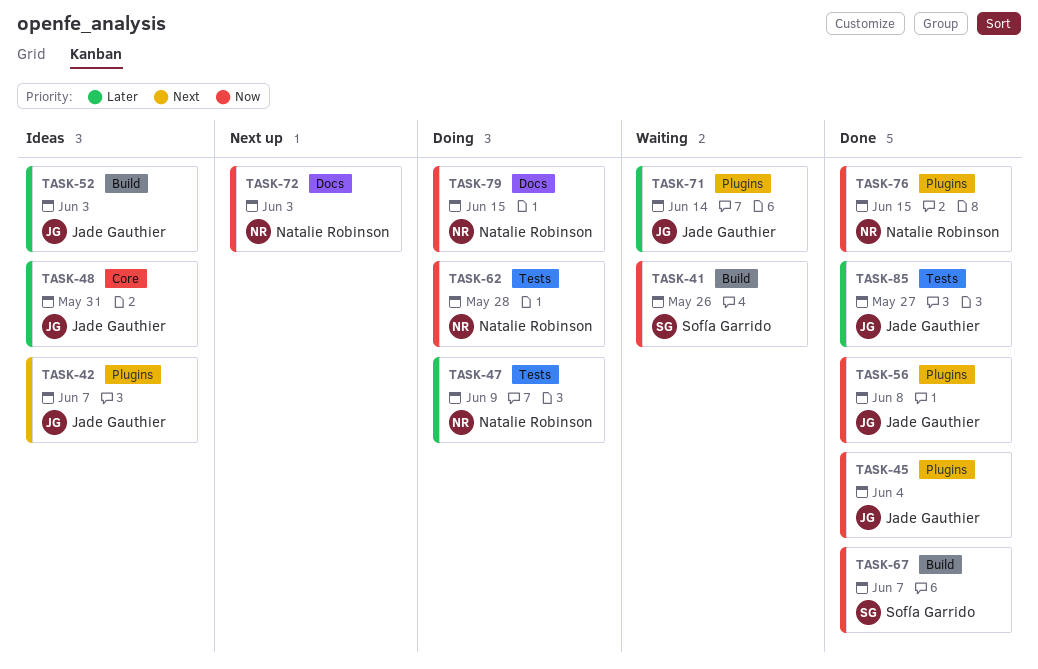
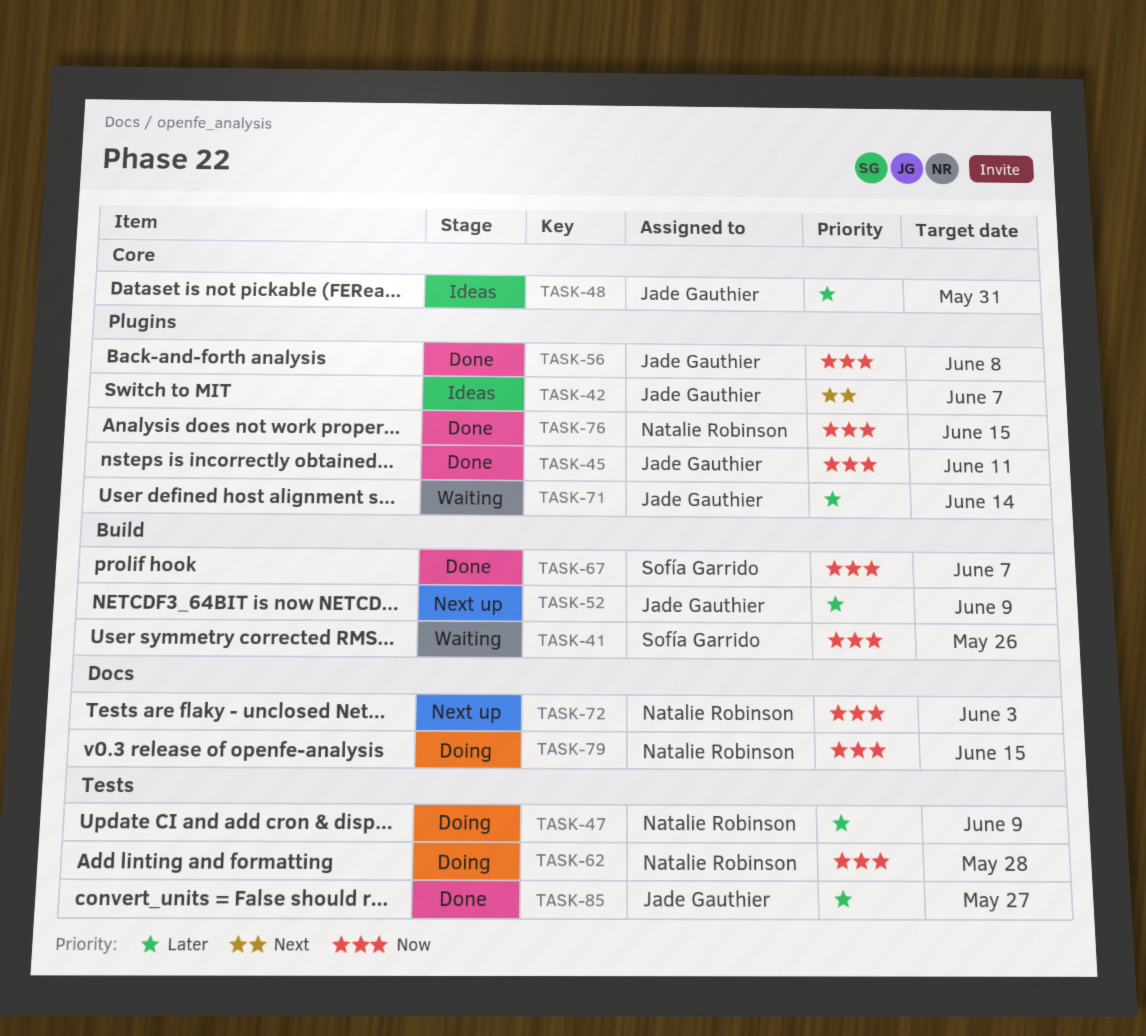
TASK-45, due: Jun 4 -> Jun 11
TASK-52, status: Ideas -> Next up
TASK-52, due: Jun 3 -> Jun 9

